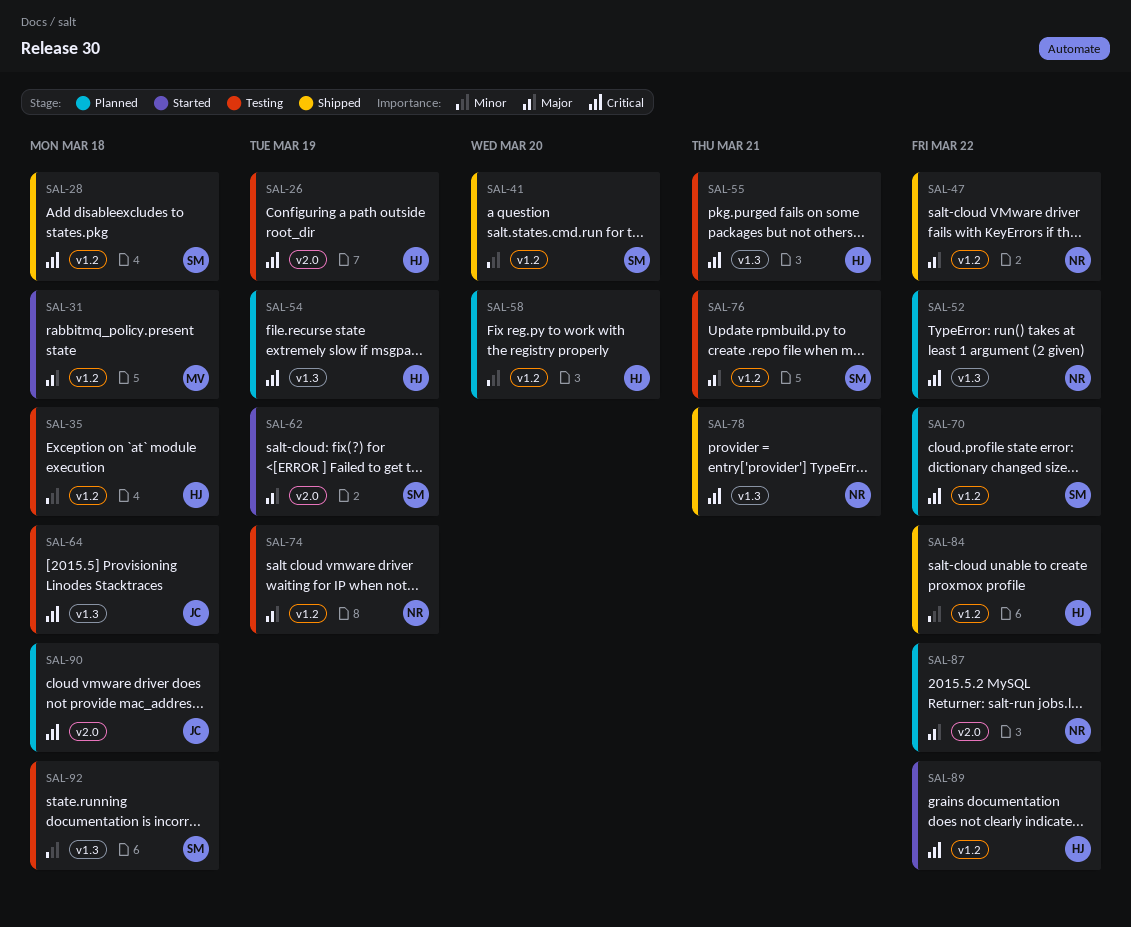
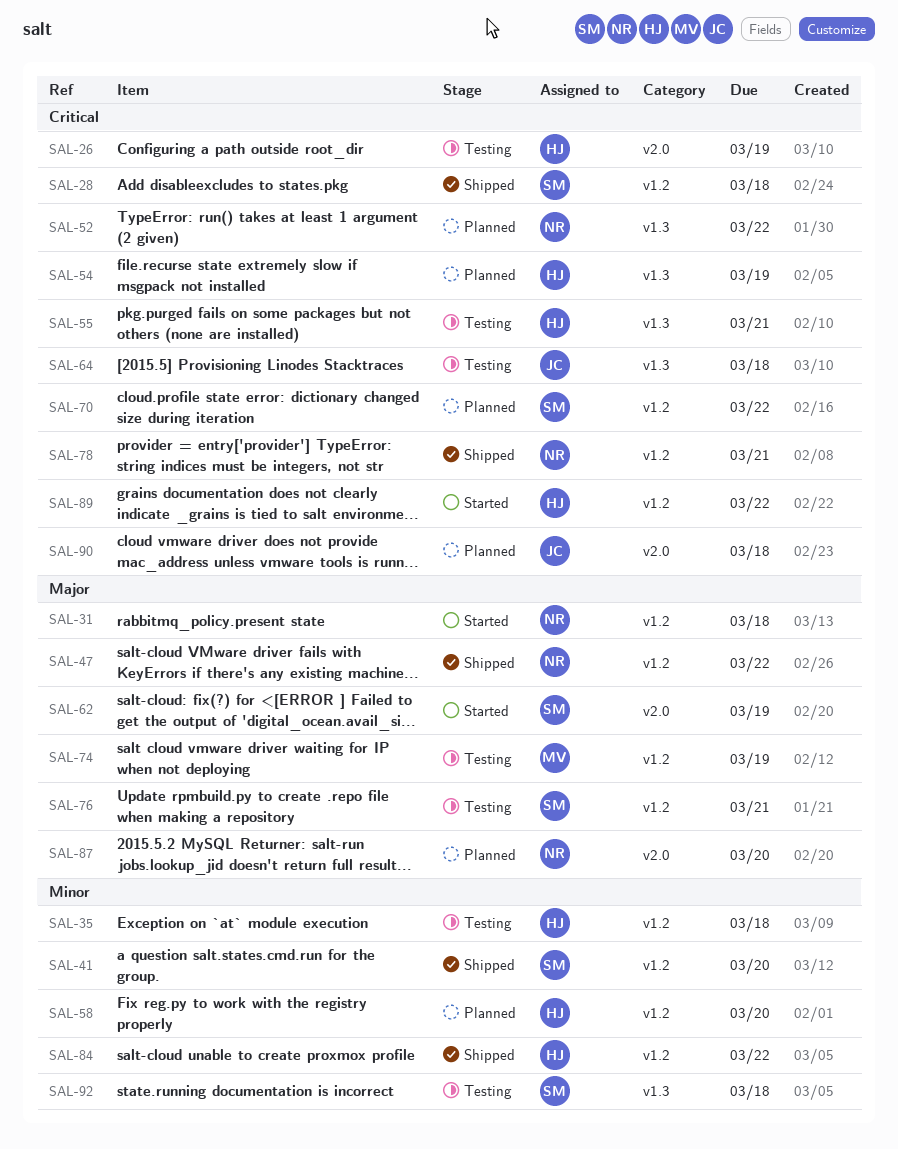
SAL-31, owner: MV -> NR
SAL-74, owner: NR -> MV
SAL-78, label: v1.3 -> v1.2
SAL-87, due: Mar 22 -> Mar 20

